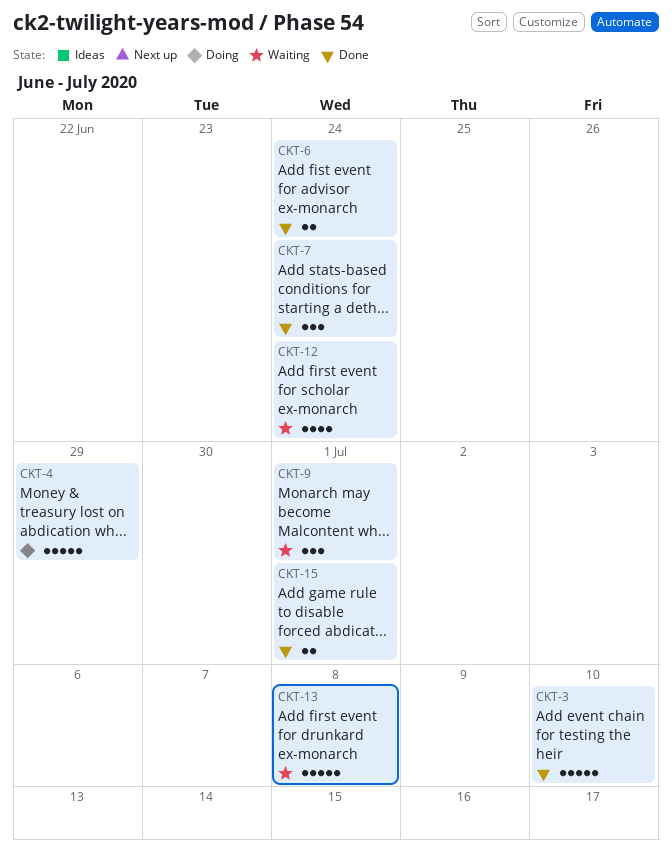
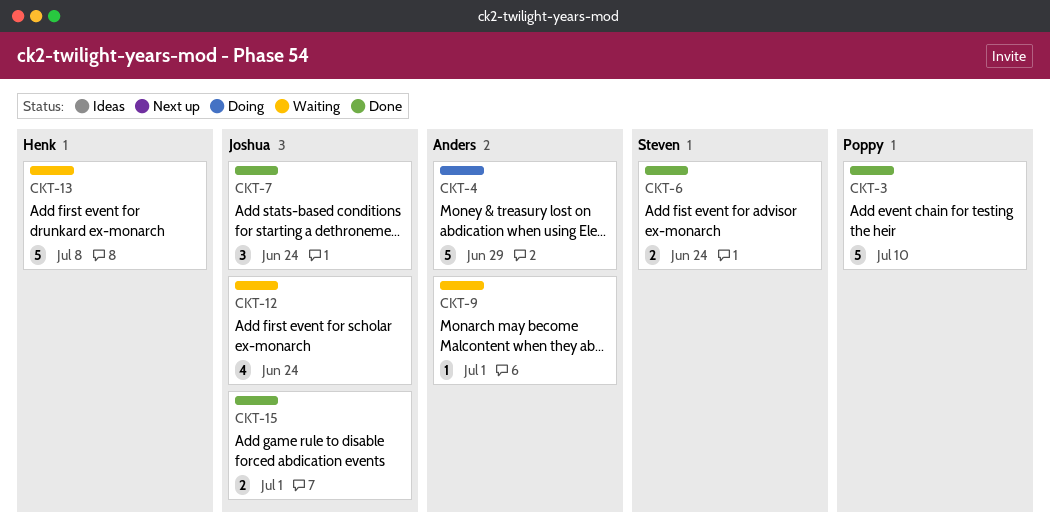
CKT-9, estimate: 3 -> 1

